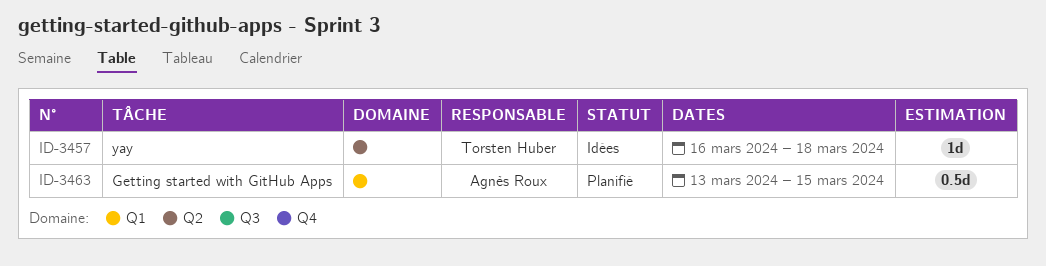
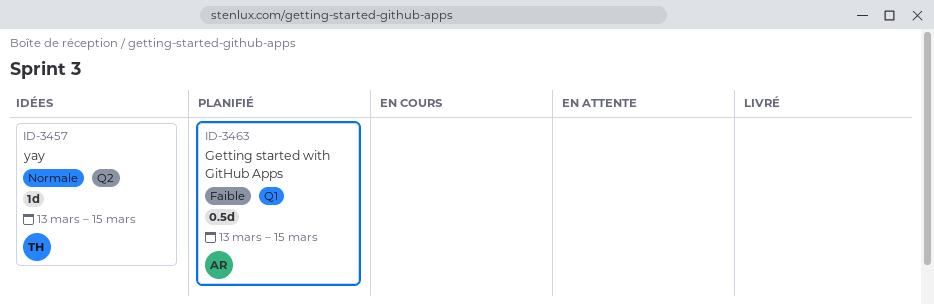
ID-3457, start: Mar 16 -> Mar 13
ID-3457, due: Mar 18 -> Mar 15

